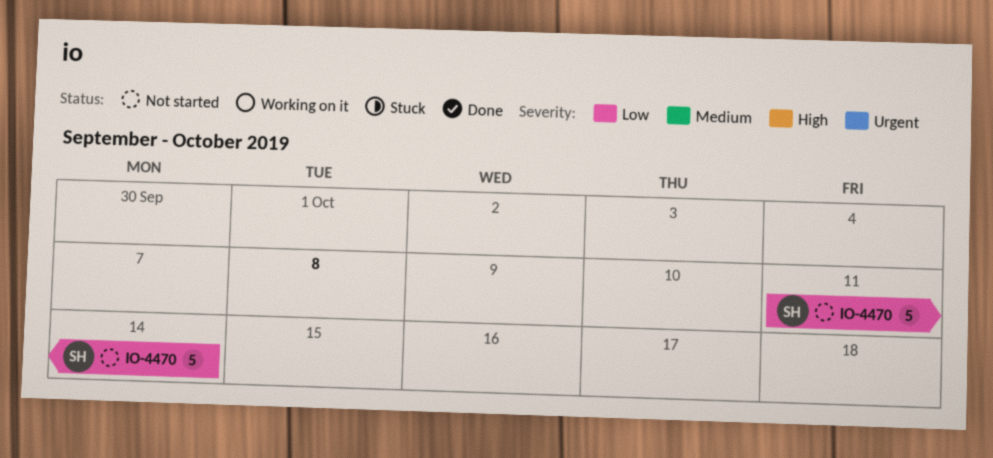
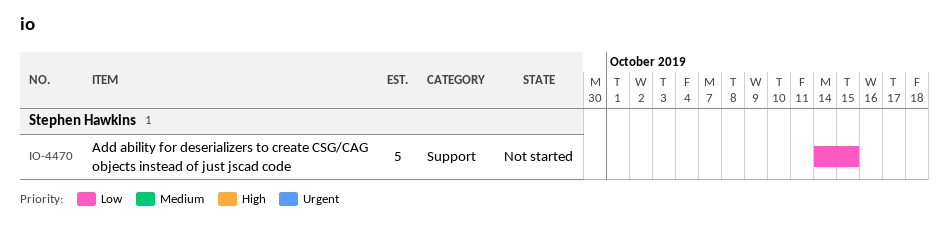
IO-4470, start: Oct 11 -> Oct 14
IO-4470, due: Oct 14 -> Oct 15

